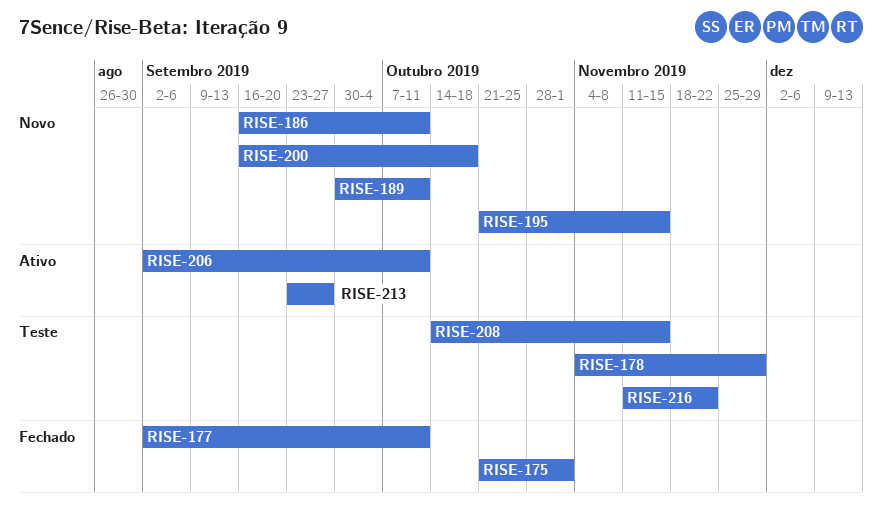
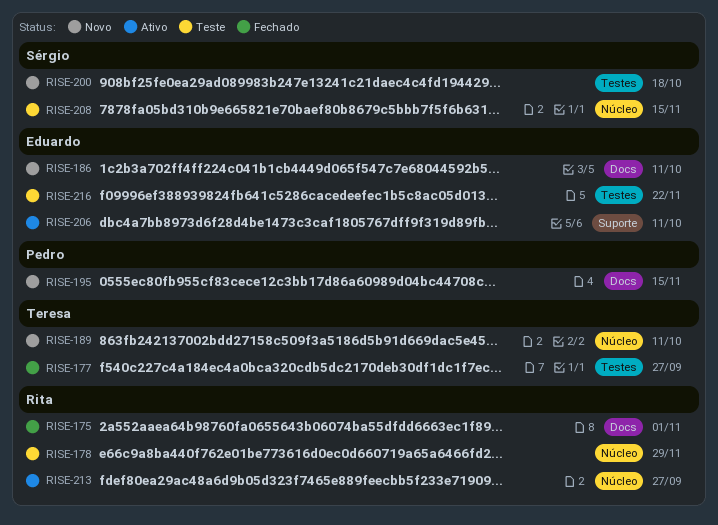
RISE-177, due: Oct 11 -> Sep 27

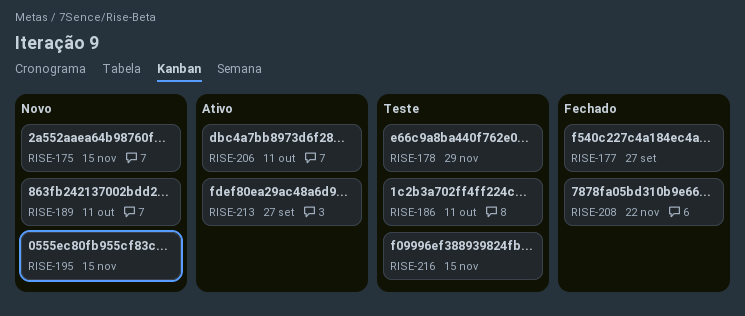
RISE-175, status: Fechado -> Novo
RISE-175, due: Nov 1 -> Nov 15
RISE-186, status: Novo -> Teste
RISE-200: present -> none
RISE-208, status: Teste -> Fechado
RISE-208, due: Nov 15 -> Nov 22
RISE-216, due: Nov 22 -> Nov 15

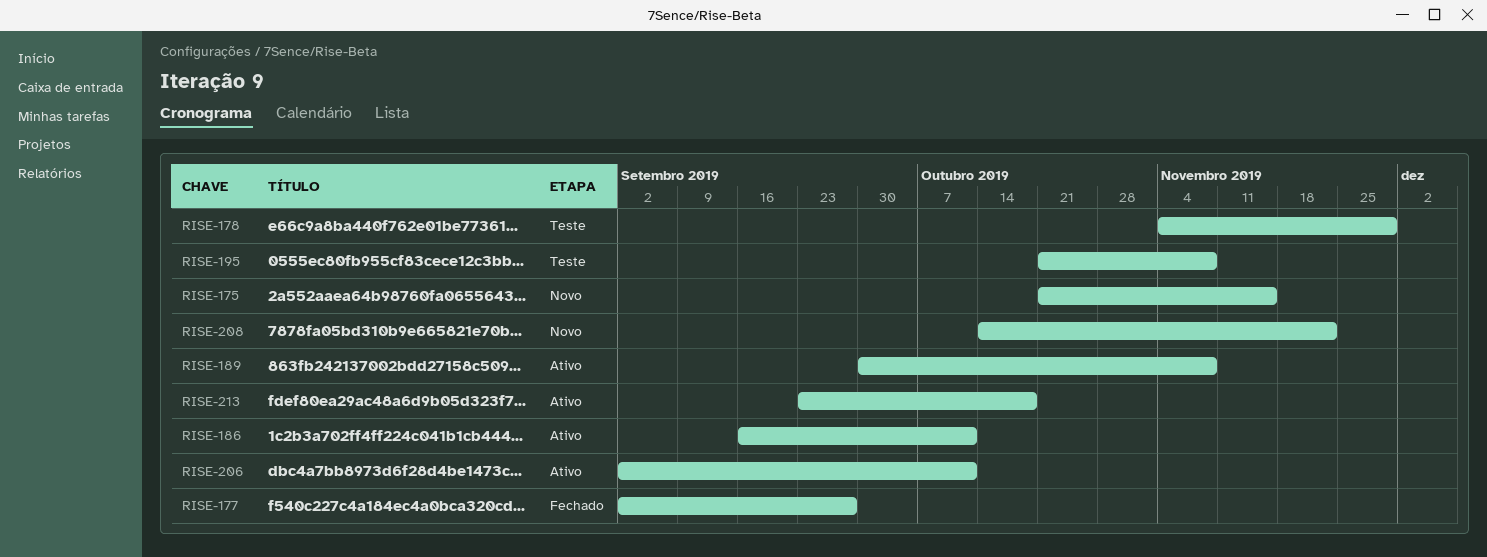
RISE-186, status: Teste -> Ativo
RISE-189, status: Novo -> Ativo
RISE-189, due: Oct 11 -> Nov 8
RISE-195, status: Novo -> Teste
RISE-195, due: Nov 15 -> Nov 8
RISE-208, status: Fechado -> Novo
RISE-213, due: Sep 27 -> Oct 18
RISE-216: present -> none

